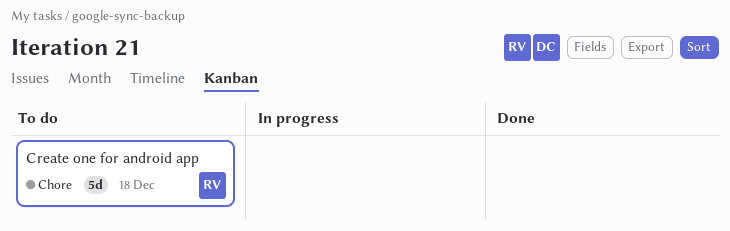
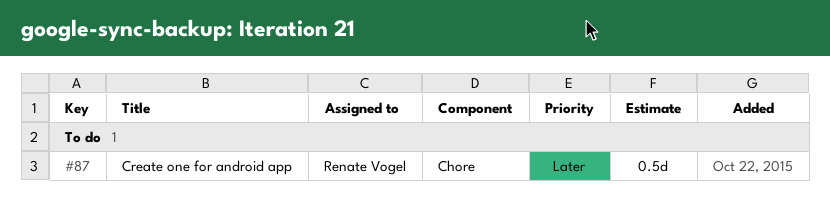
Create one for android app, estimate: 5d -> 0.5d

